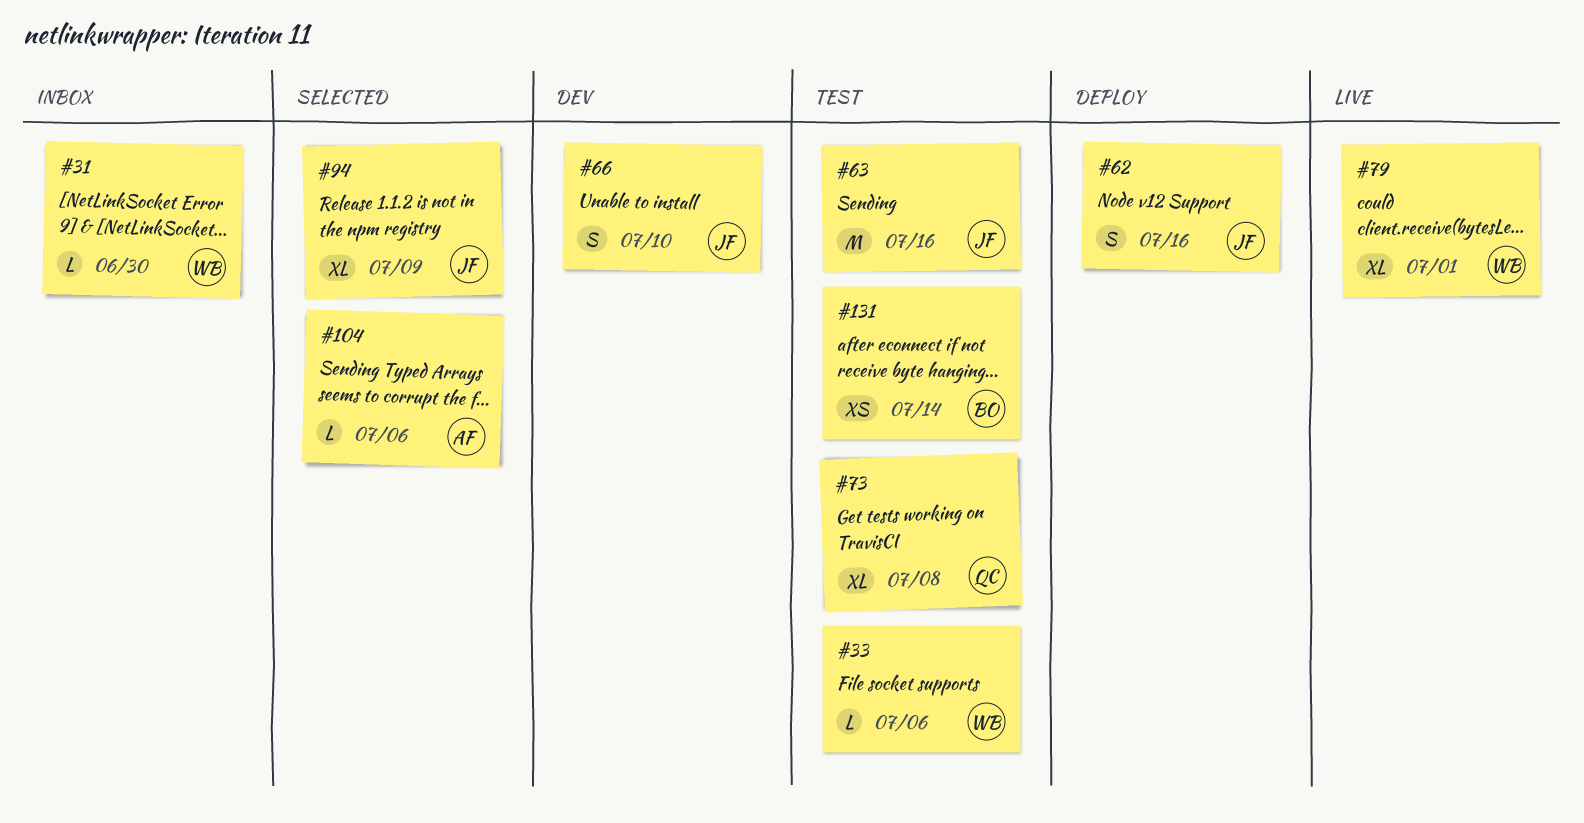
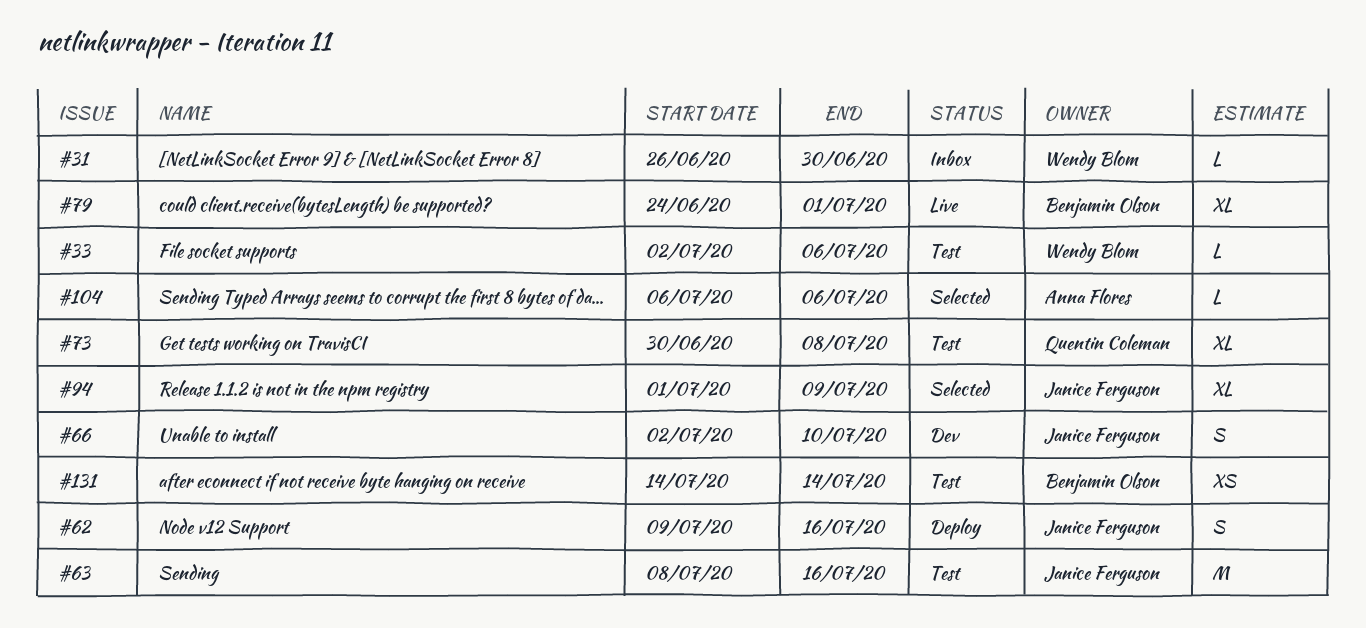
#79, owner: Wendy Blom -> Benjamin Olson

